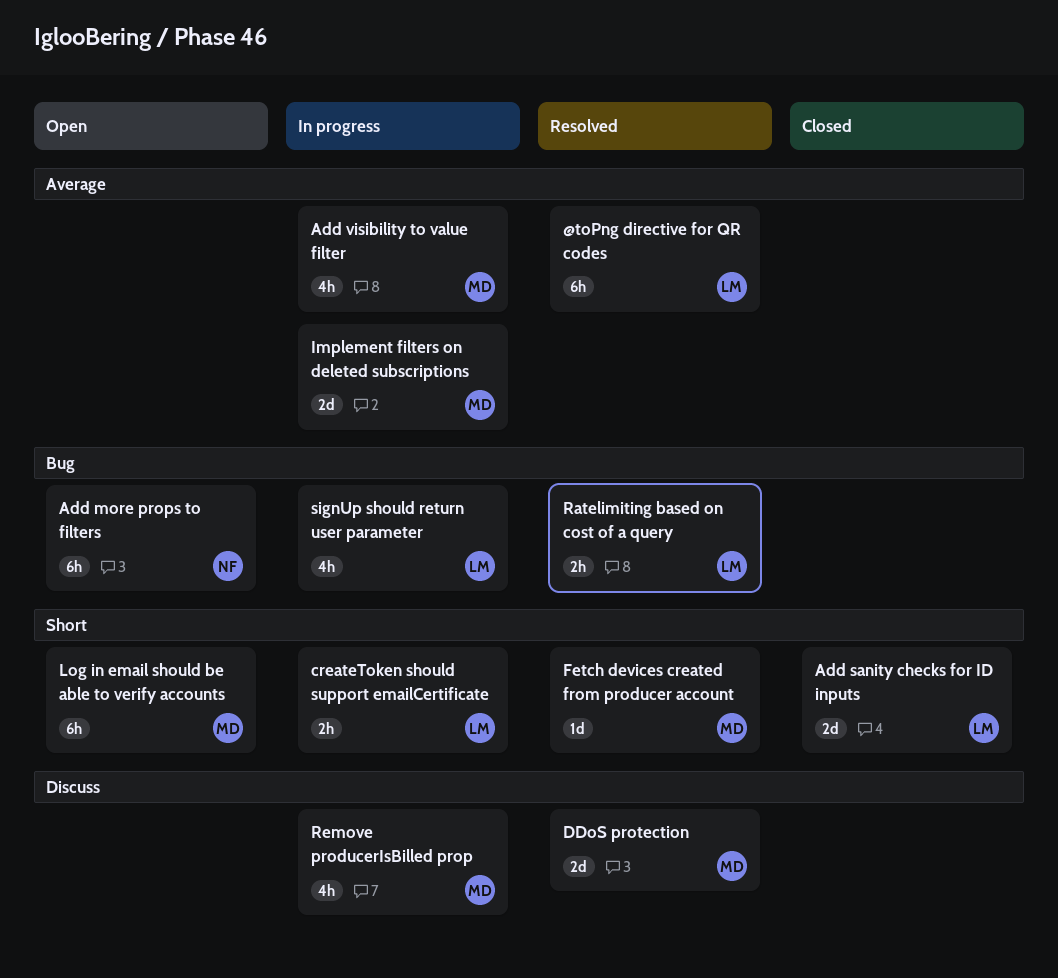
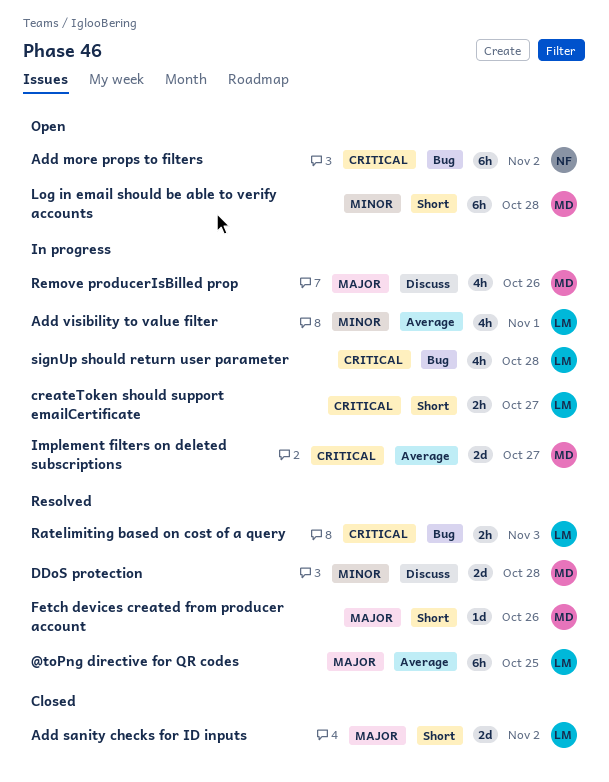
Add visibility to value filter, owner: MD -> LM

